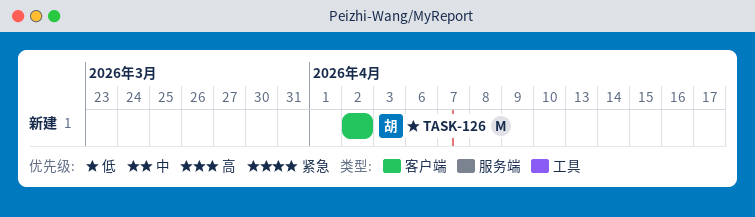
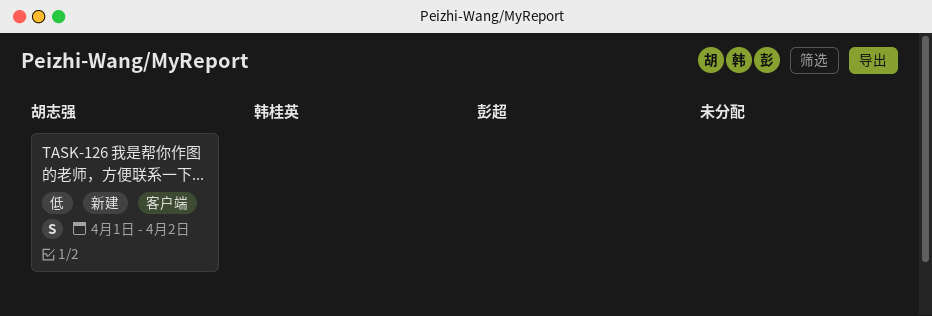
TASK-126, estimate: M -> S
TASK-126, start: Apr 2 -> Apr 1

